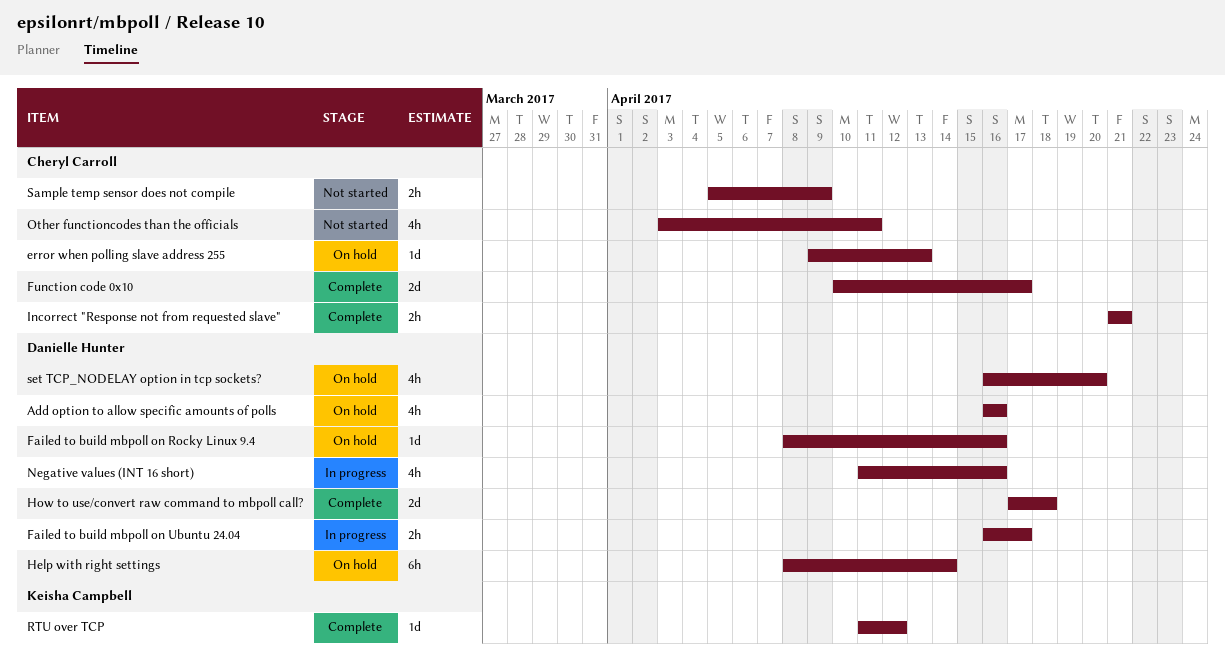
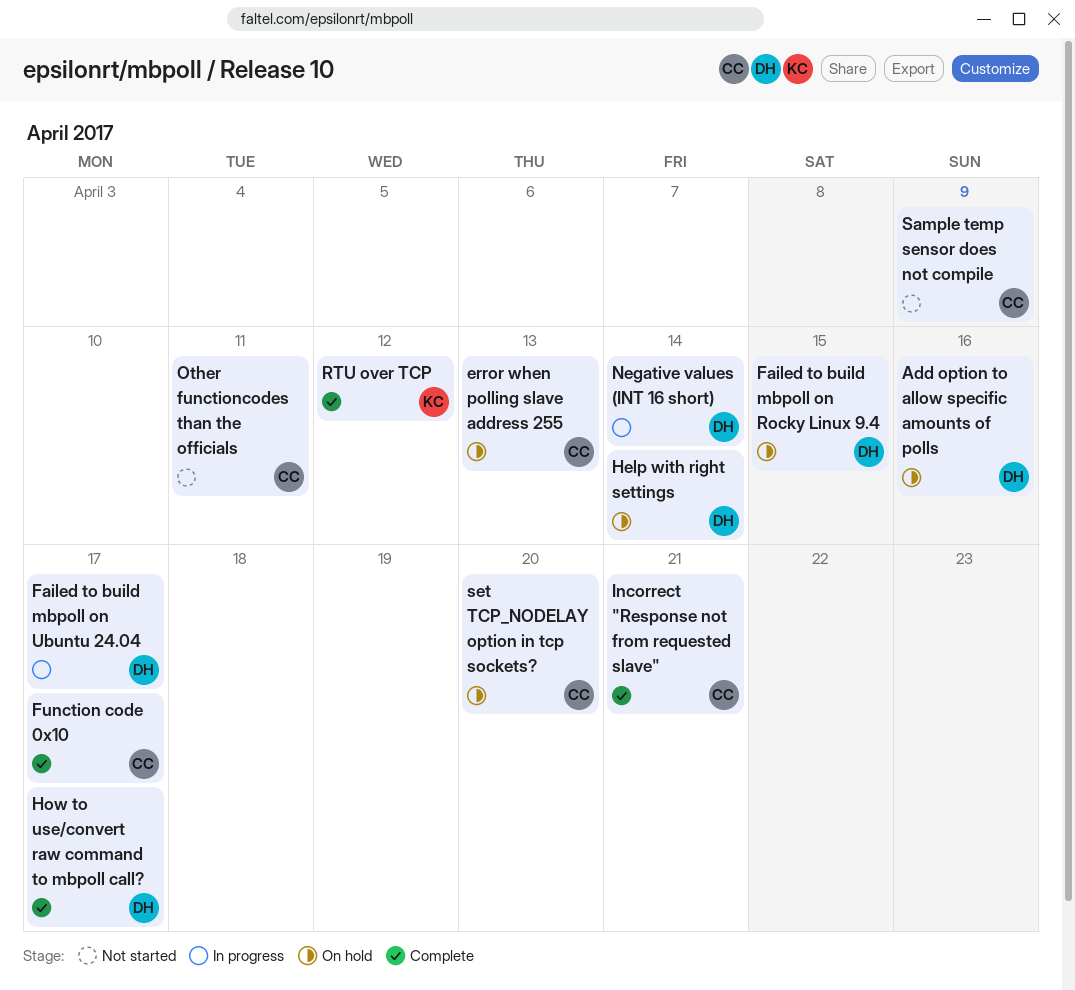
Failed to build mbpoll on Rocky Linux 9.4, due: Apr 16 -> Apr 15
How to use/convert raw command to mbpoll call?, due: Apr 18 -> Apr 17
Negative values (INT 16 short), due: Apr 16 -> Apr 14
set TCP_NODELAY option in tcp sockets?, owner: Danielle Hunter -> Cheryl Carroll

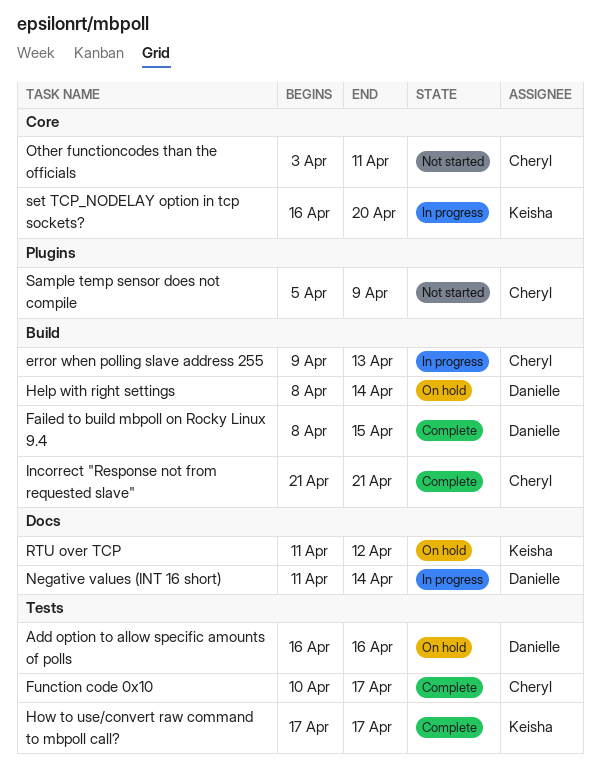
error when polling slave address 255, status: On hold -> In progress
Failed to build mbpoll on Rocky Linux 9.4, status: On hold -> Complete
Failed to build mbpoll on Ubuntu 24.04: present -> none
How to use/convert raw command to mbpoll call?, owner: Danielle -> Keisha
RTU over TCP, status: Complete -> On hold
set TCP_NODELAY option in tcp sockets?, status: On hold -> In progress
set TCP_NODELAY option in tcp sockets?, owner: Cheryl -> Keisha

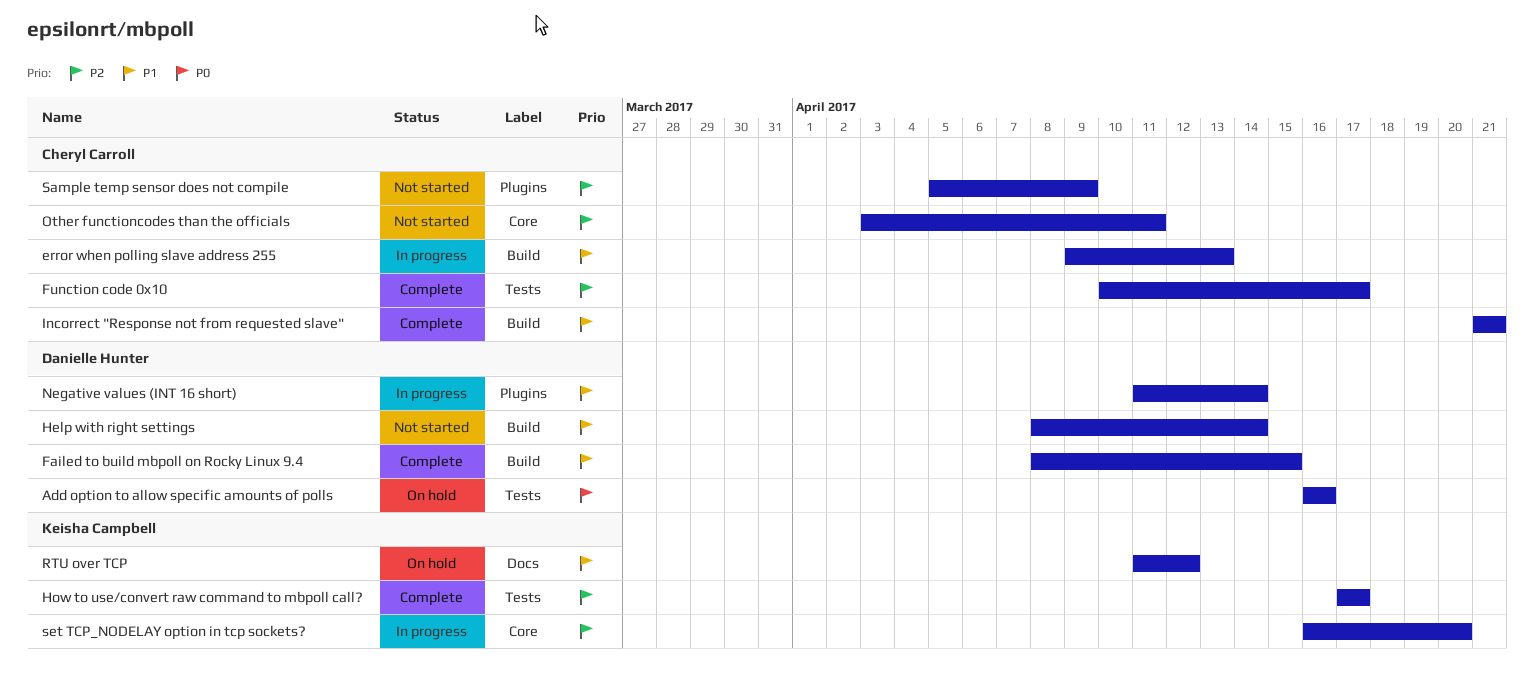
Help with right settings, status: On hold -> Not started
Negative values (INT 16 short), label: Docs -> Plugins

